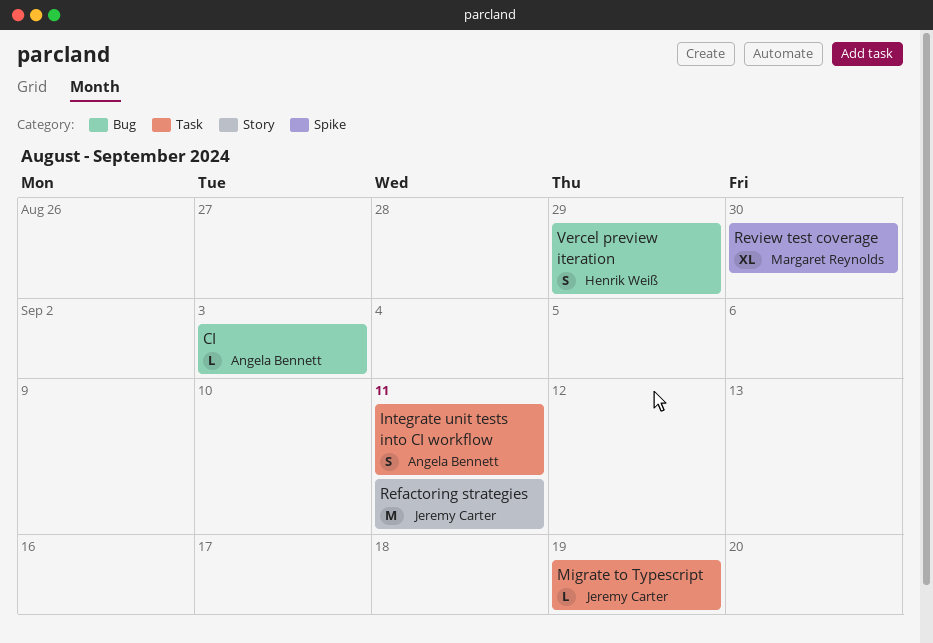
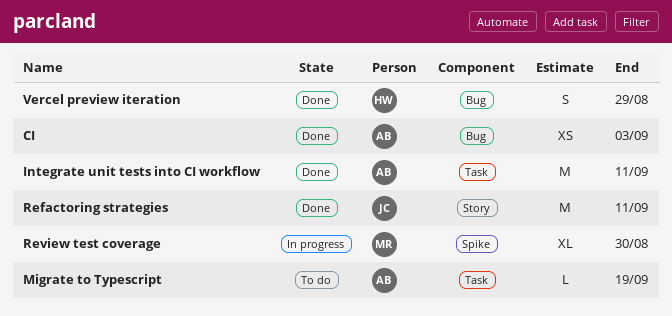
CI, estimate: L -> XS
Integrate unit tests into CI workflow, estimate: S -> M
Migrate to Typescript, owner: Jeremy Carter -> Angela Bennett

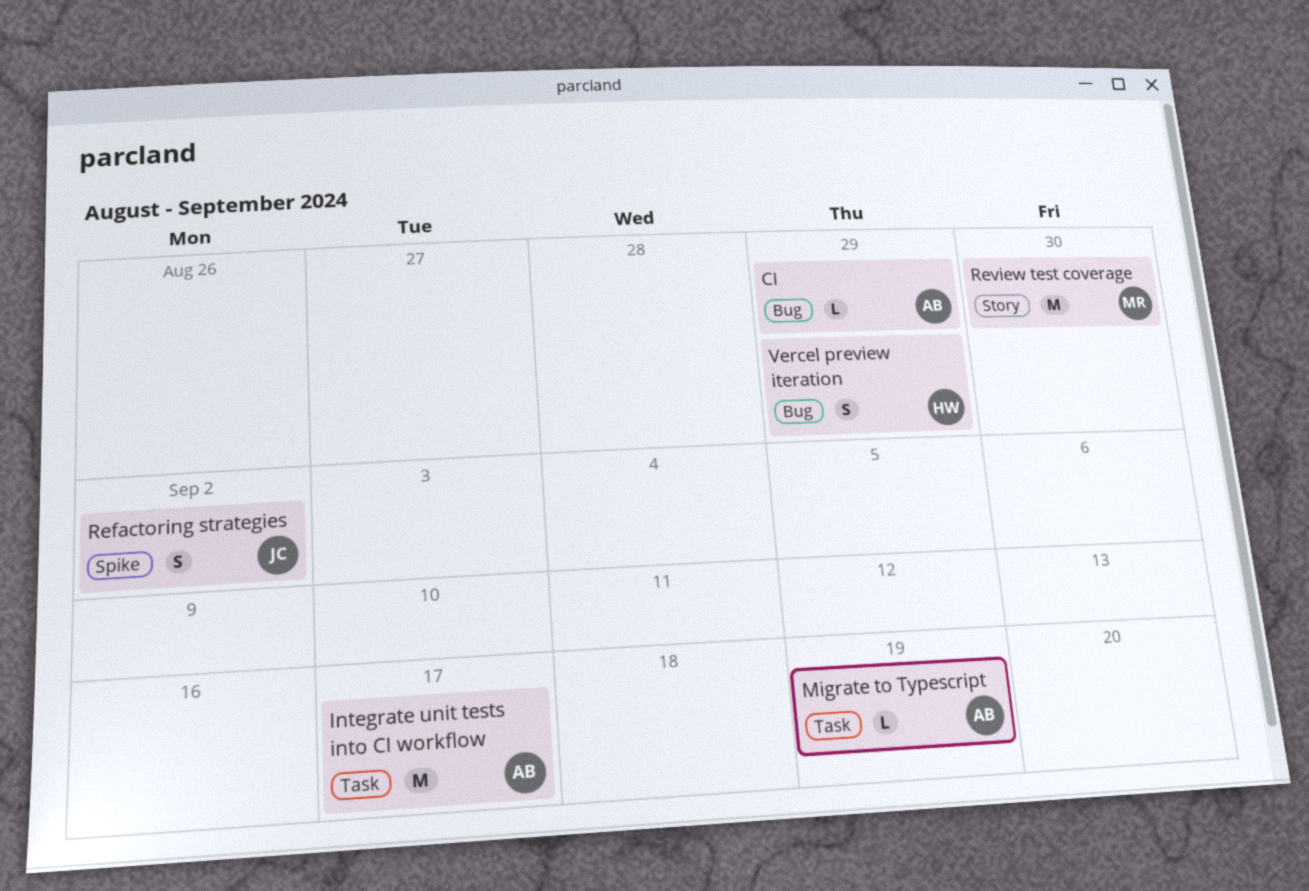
CI, estimate: XS -> L
CI, due: Sep 3 -> Aug 29
Integrate unit tests into CI workflow, due: Sep 11 -> Sep 17
Refactoring strategies, label: Story -> Spike
Refactoring strategies, estimate: M -> S
Refactoring strategies, due: Sep 11 -> Sep 2
Review test coverage, label: Spike -> Story
Review test coverage, estimate: XL -> M

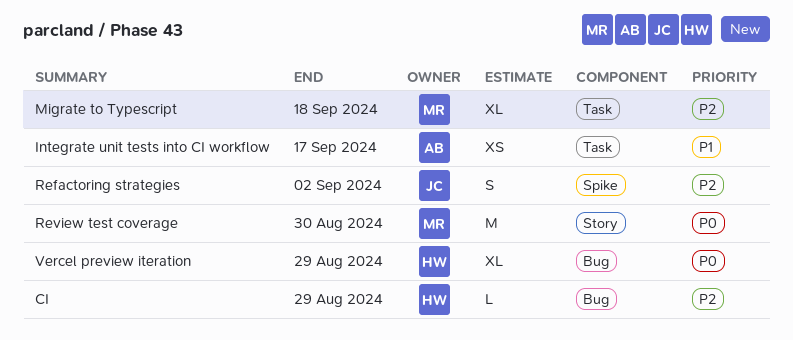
CI, owner: AB -> HW
Integrate unit tests into CI workflow, estimate: M -> XS
Migrate to Typescript, owner: AB -> MR
Migrate to Typescript, estimate: L -> XL
Migrate to Typescript, due: Sep 19 -> Sep 18
Vercel preview iteration, estimate: S -> XL

